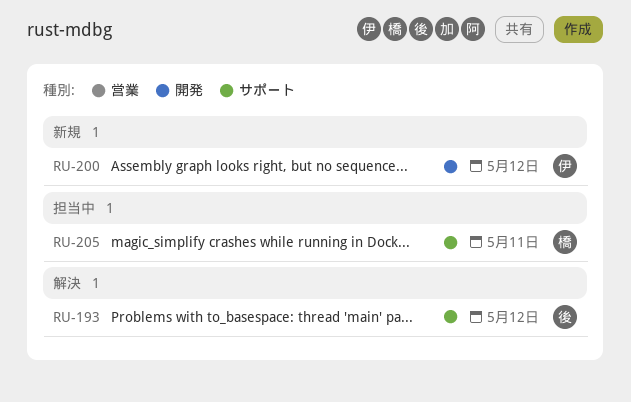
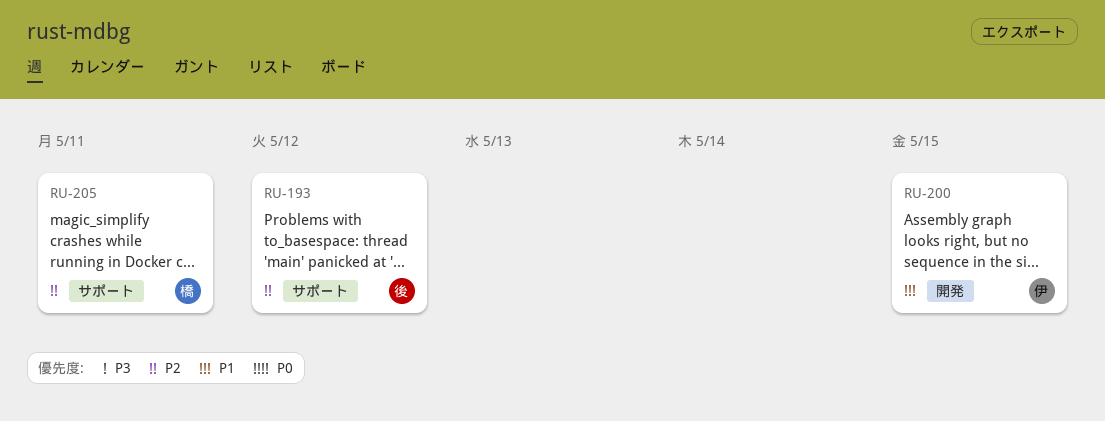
RU-200, due: May 12 -> May 15

